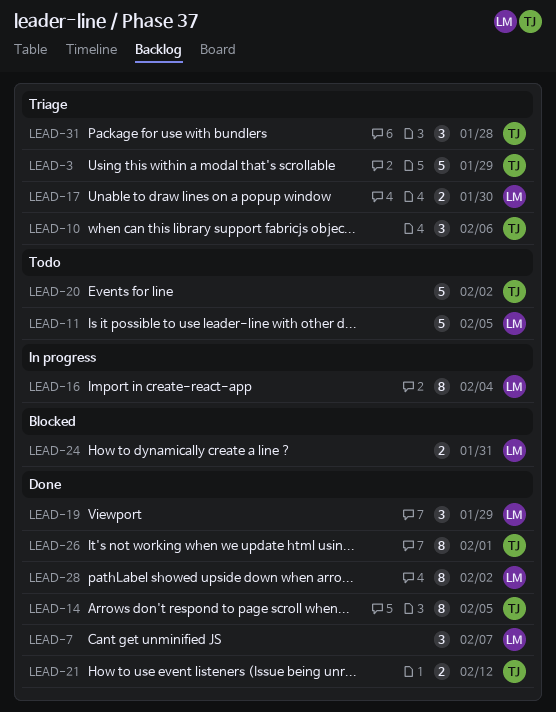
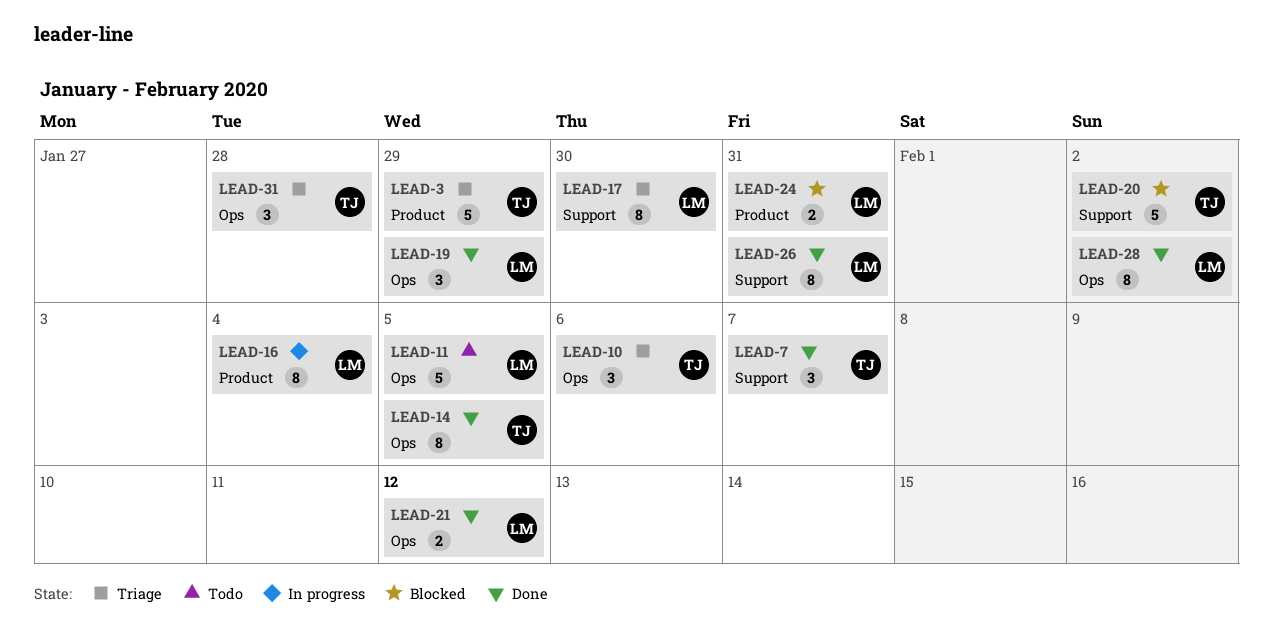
LEAD-7, owner: LM -> TJ
LEAD-17, estimate: 2 -> 8
LEAD-20, status: Todo -> Blocked
LEAD-21, owner: TJ -> LM
LEAD-26, owner: TJ -> LM
LEAD-26, due: Feb 1 -> Jan 31

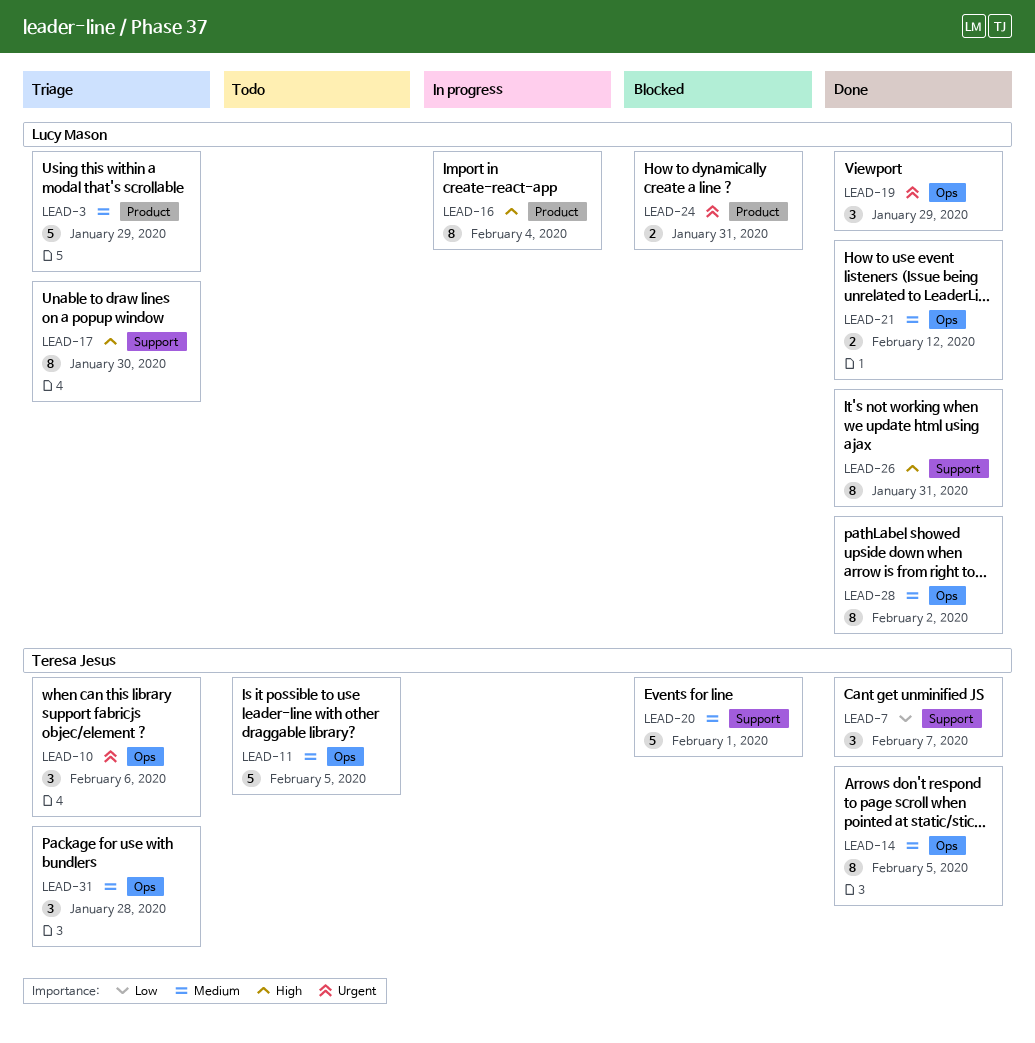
LEAD-3, owner: Teresa Jesus -> Lucy Mason
LEAD-11, owner: Lucy Mason -> Teresa Jesus
LEAD-20, due: Feb 2 -> Feb 1

